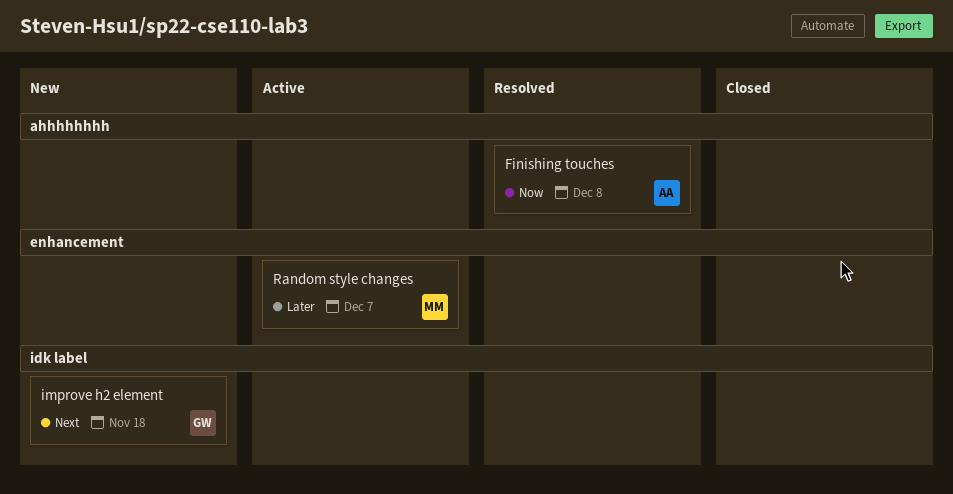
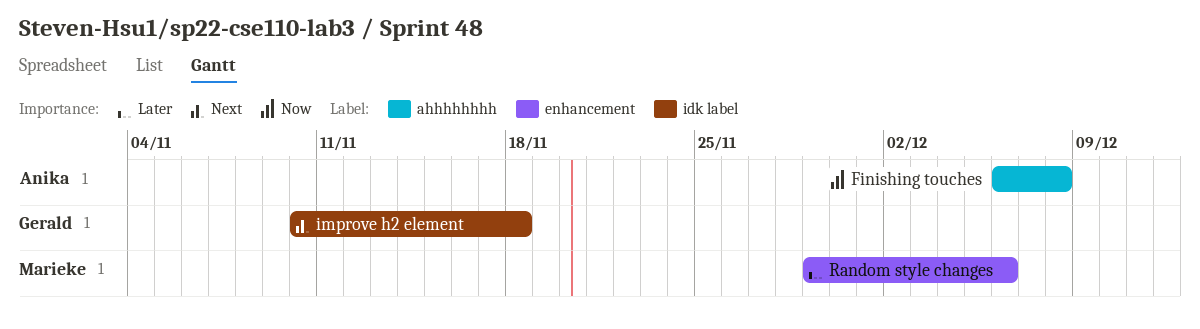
Random style changes, due: Dec 7 -> Dec 6

